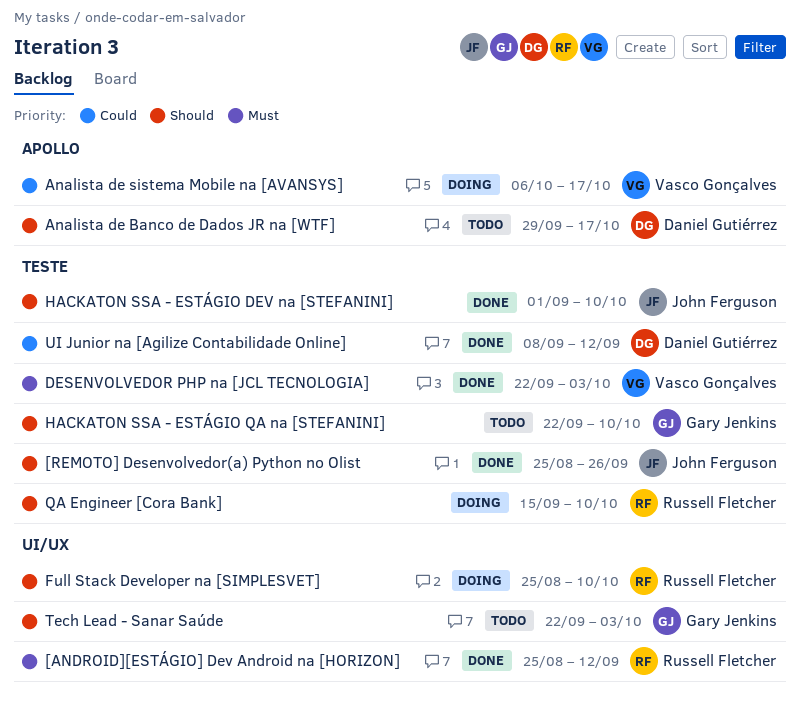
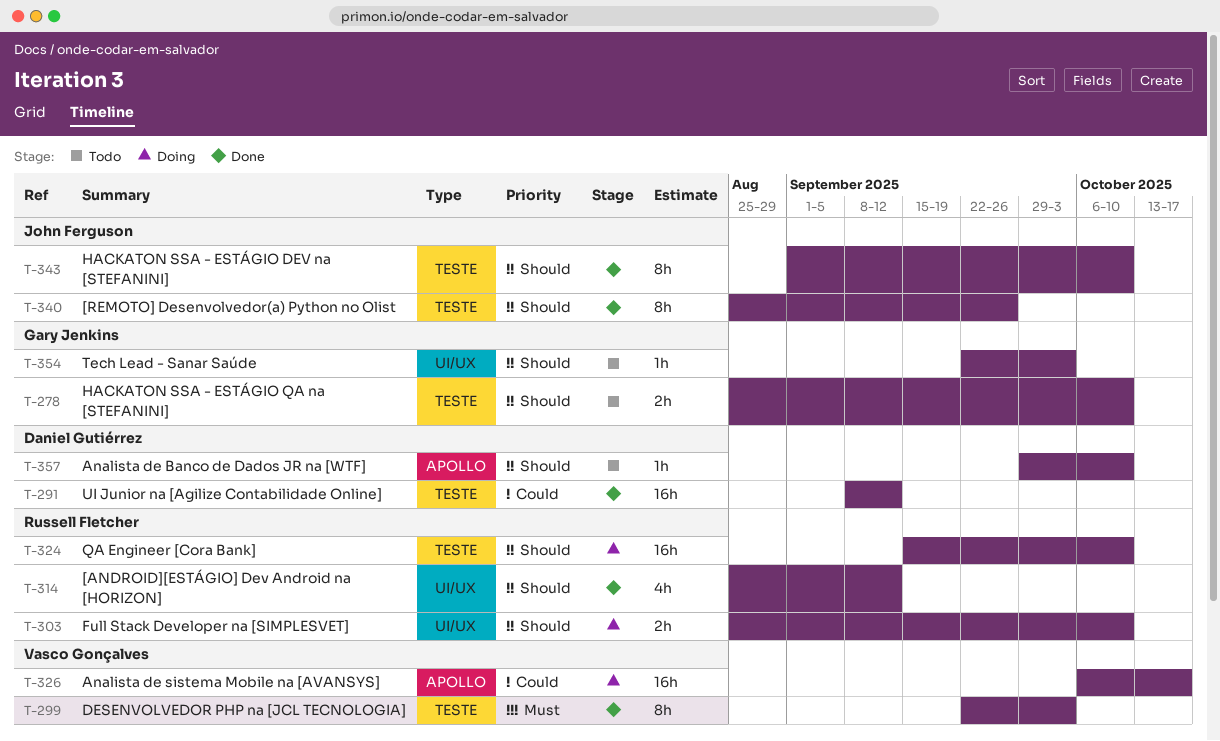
[ANDROID][ESTÁGIO] Dev Android na [HORIZON], priority: Must -> Should
Analista de Banco de Dados JR na [WTF], due: Oct 17 -> Oct 10
HACKATON SSA - ESTÁGIO QA na [STEFANINI], start: Sep 22 -> Aug 25

